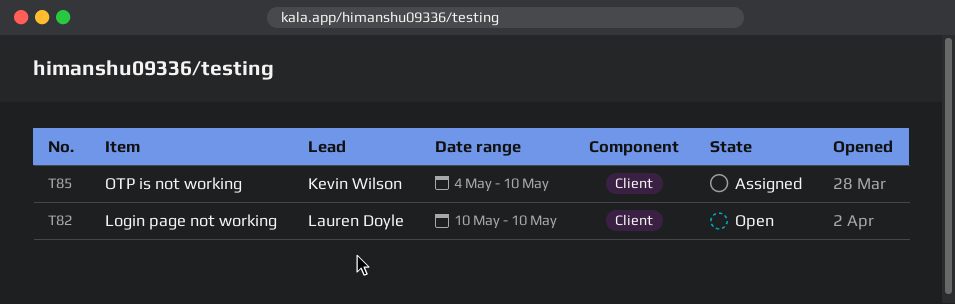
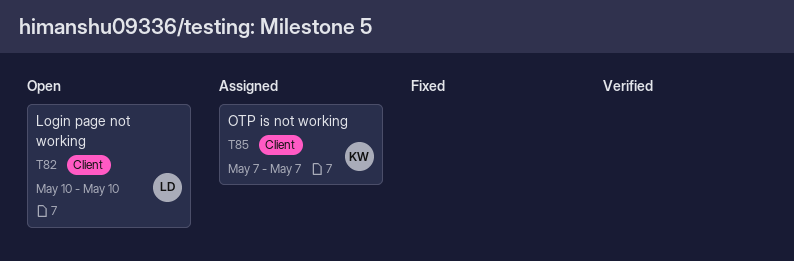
T85, start: May 4 -> May 7
T85, due: May 10 -> May 7

